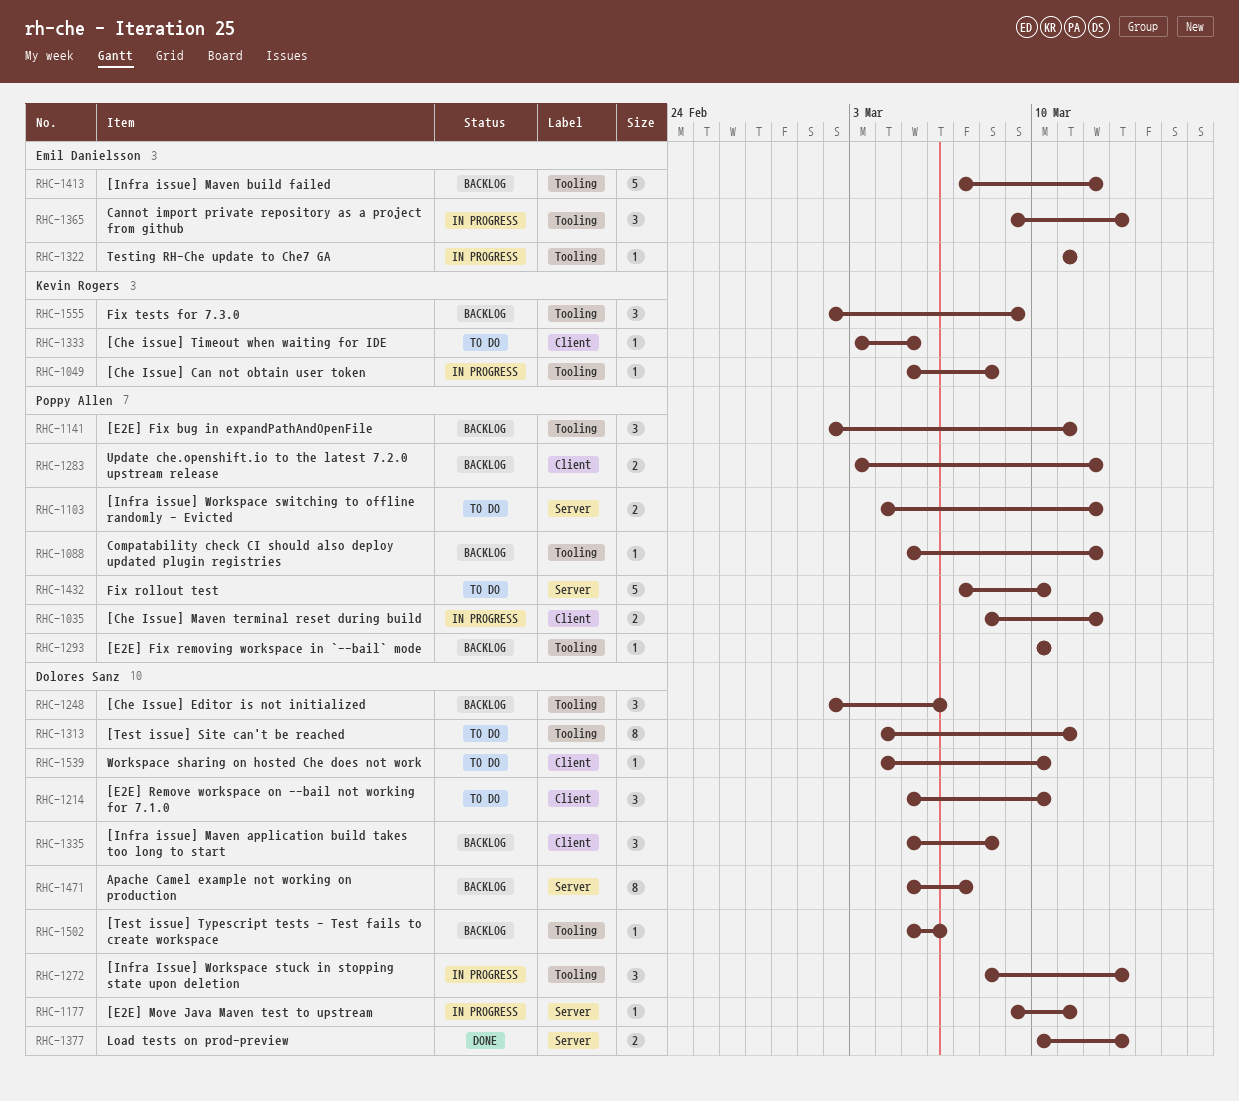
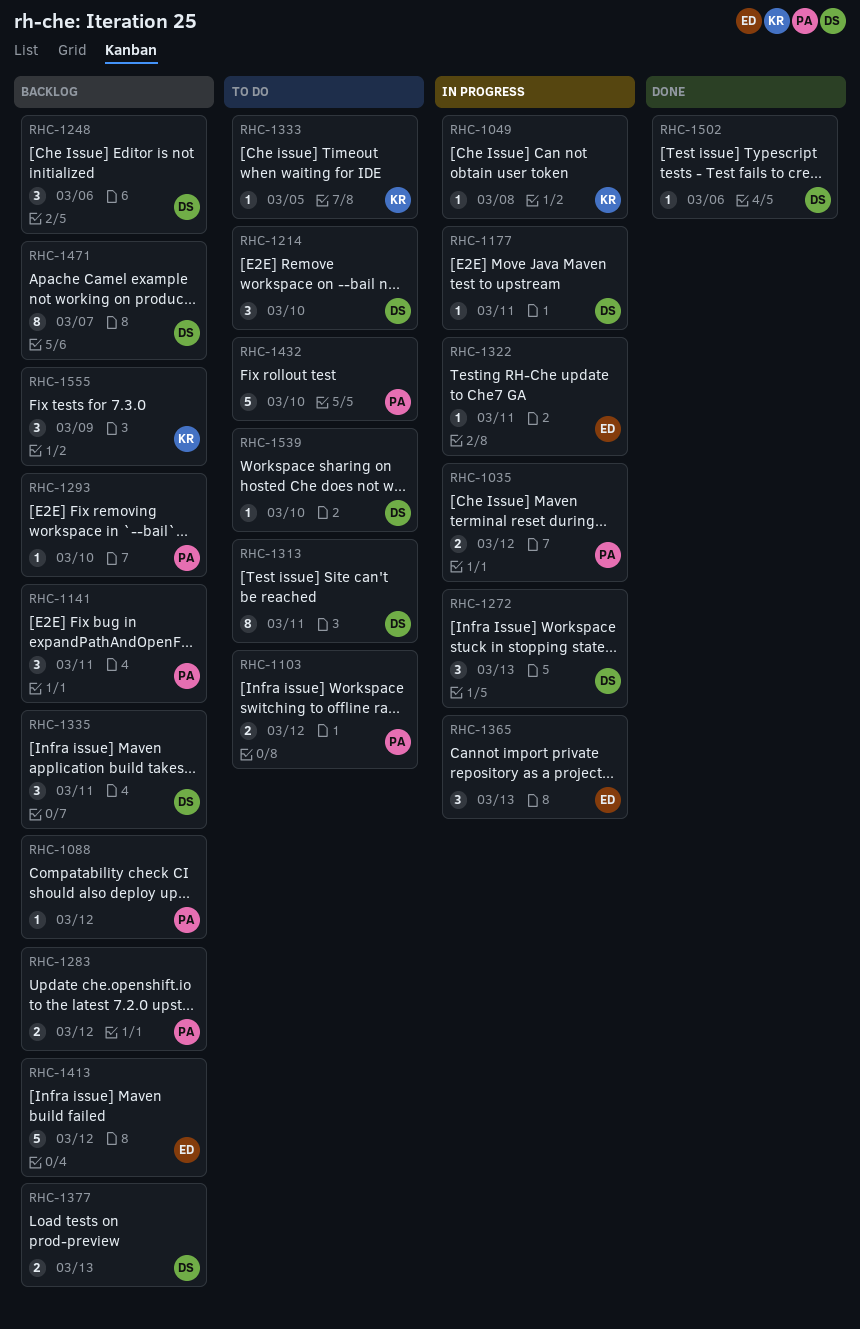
RHC-1335, due: Mar 8 -> Mar 11
RHC-1377, status: Done -> Backlog
RHC-1502, status: Backlog -> Done

